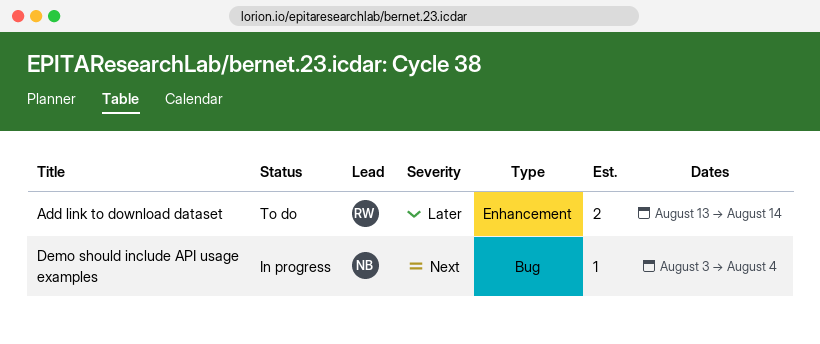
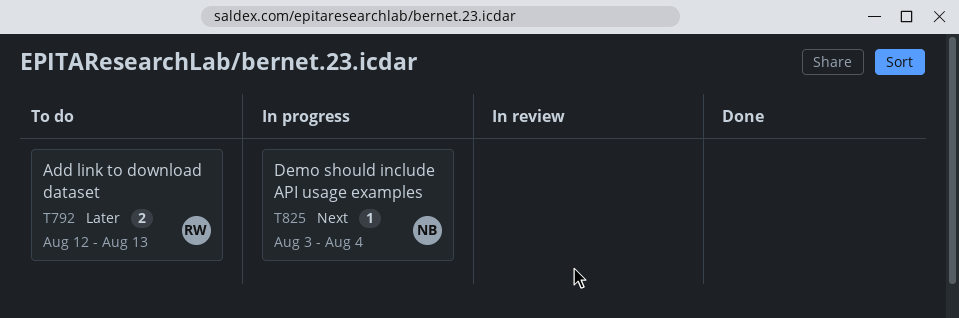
Add link to download dataset, start: Aug 13 -> Aug 12
Add link to download dataset, due: Aug 14 -> Aug 13

